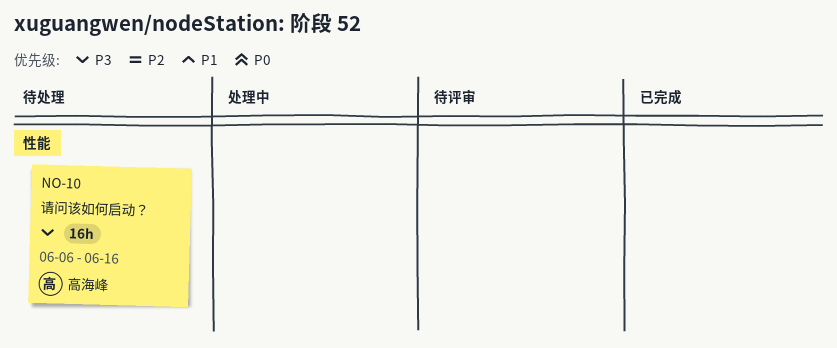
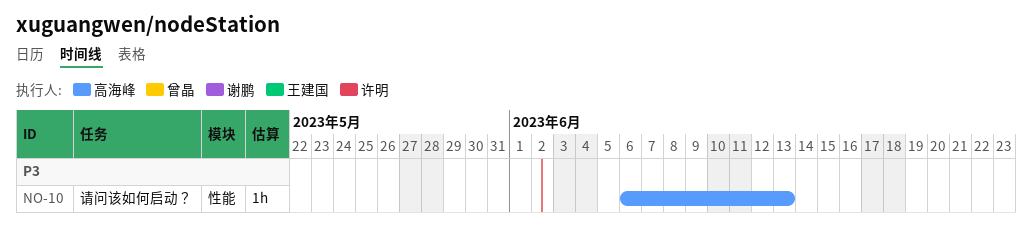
NO-10, estimate: 16h -> 1h
NO-10, due: Jun 16 -> Jun 13

